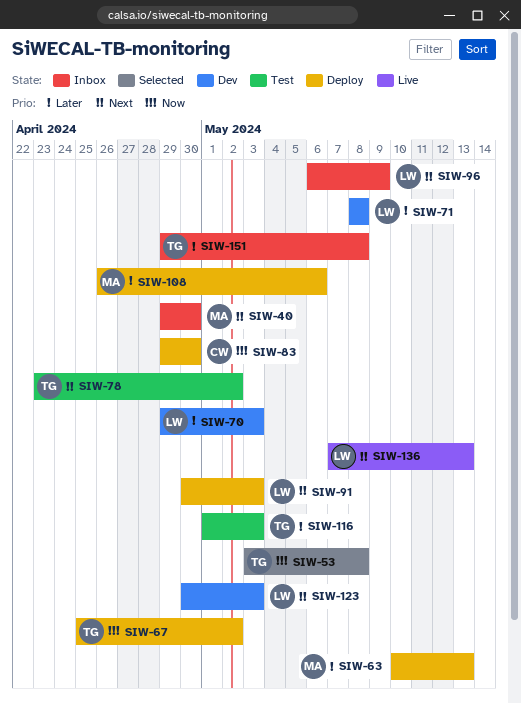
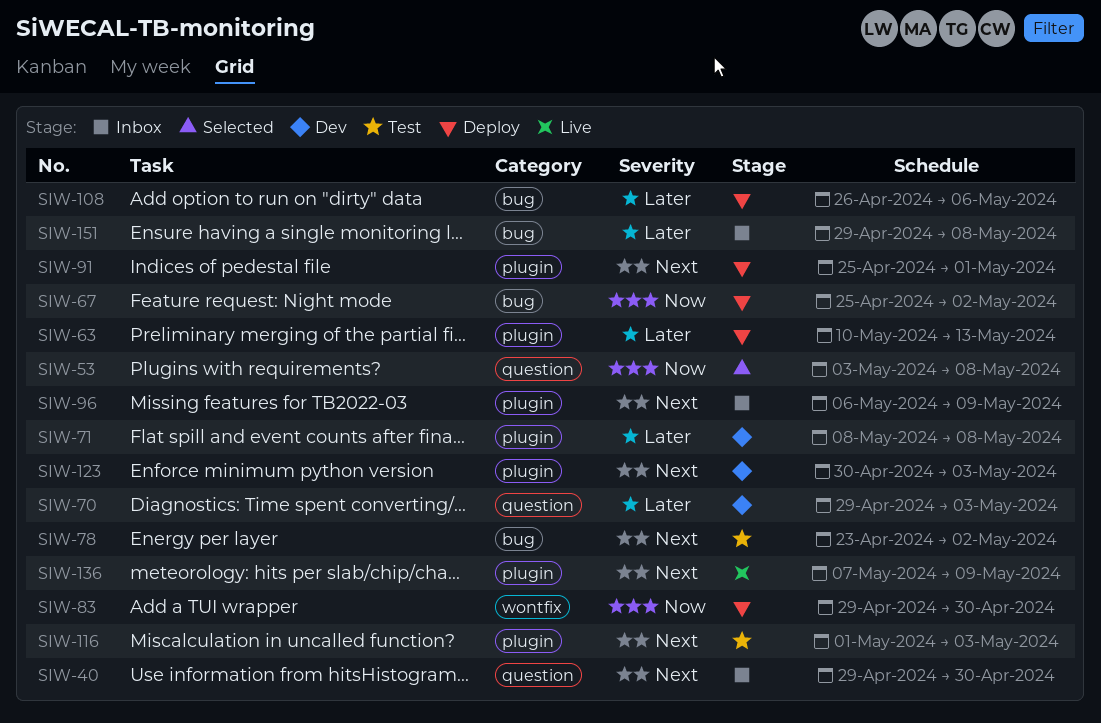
SIW-91, start: Apr 30 -> Apr 25
SIW-91, due: May 3 -> May 1
SIW-116, priority: Later -> Next
SIW-136, due: May 13 -> May 9

